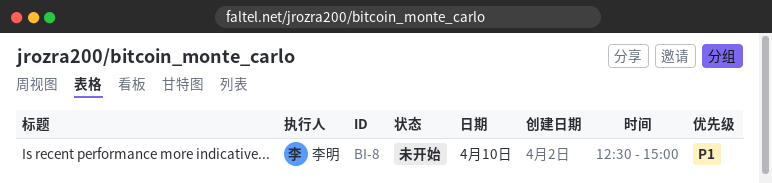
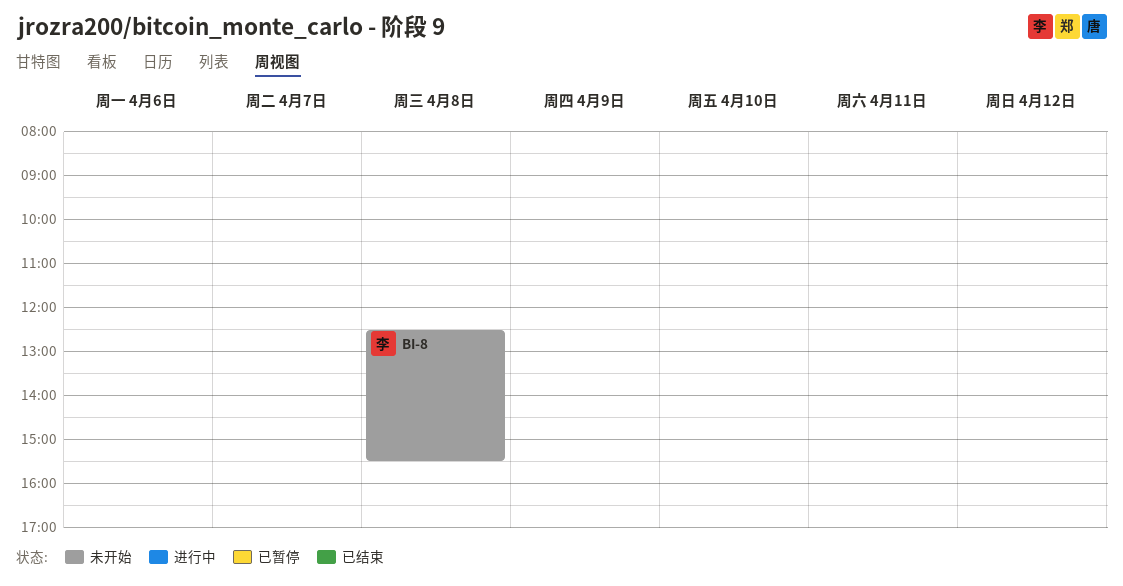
BI-8, day: Apr 10 -> Apr 8
BI-8, ends: 15:00 -> 15:30

